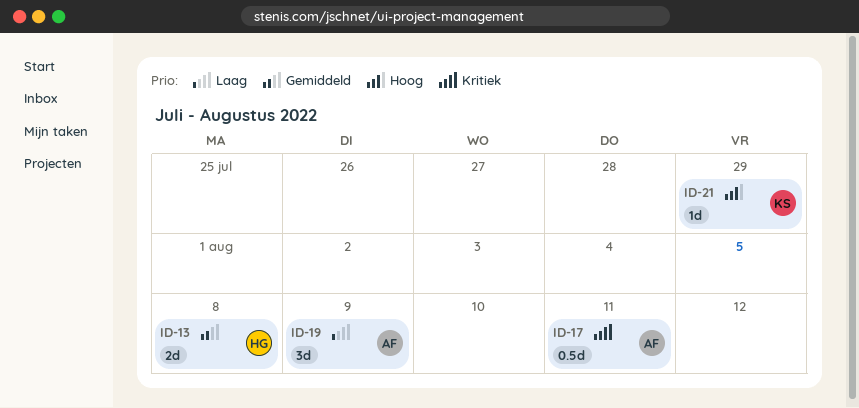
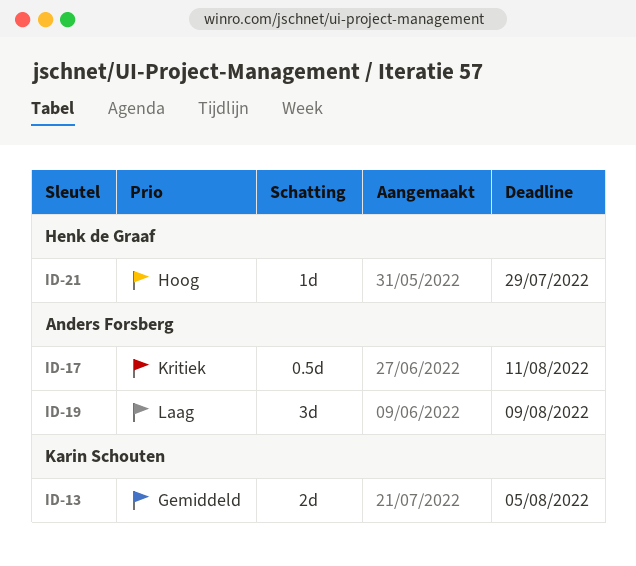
ID-13, owner: Henk de Graaf -> Karin Schouten
ID-13, due: Aug 8 -> Aug 5
ID-21, owner: Karin Schouten -> Henk de Graaf

